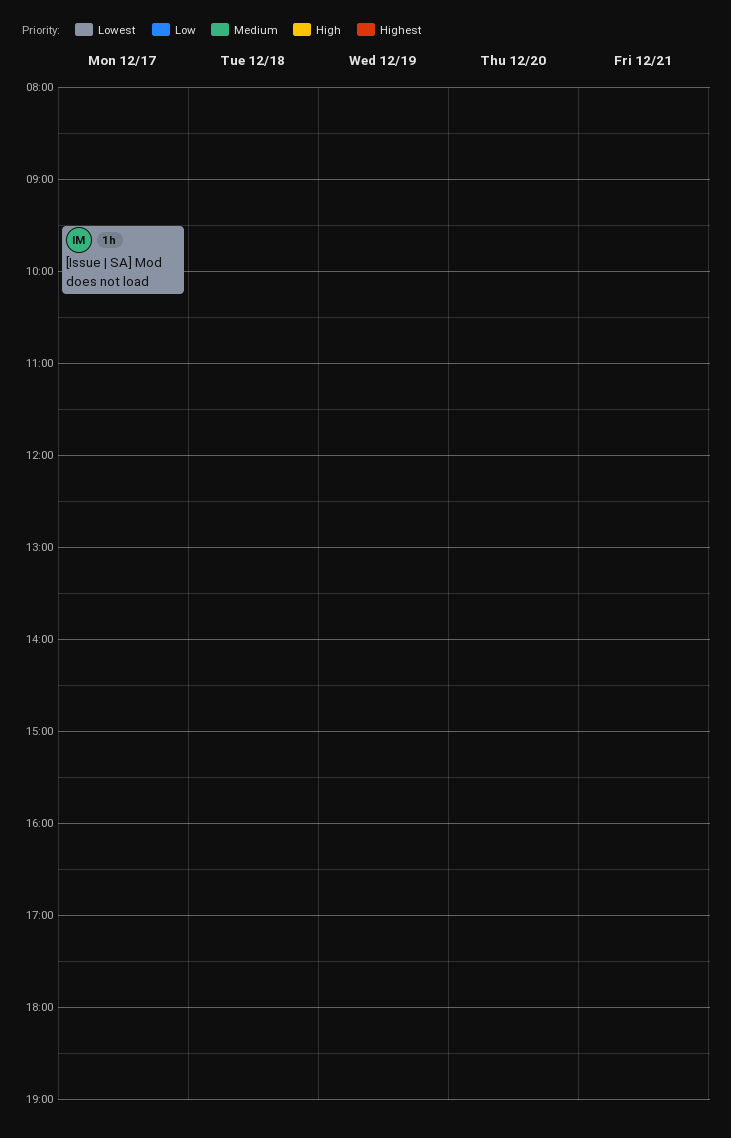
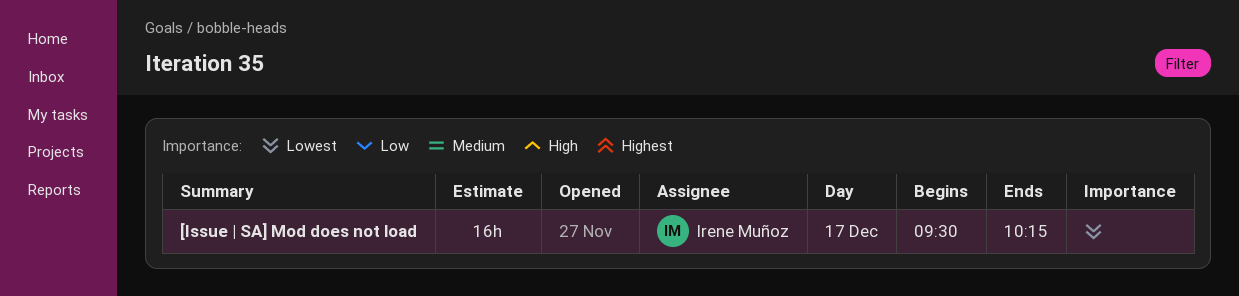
[Issue | SA] Mod does not load, estimate: 1h -> 16h

